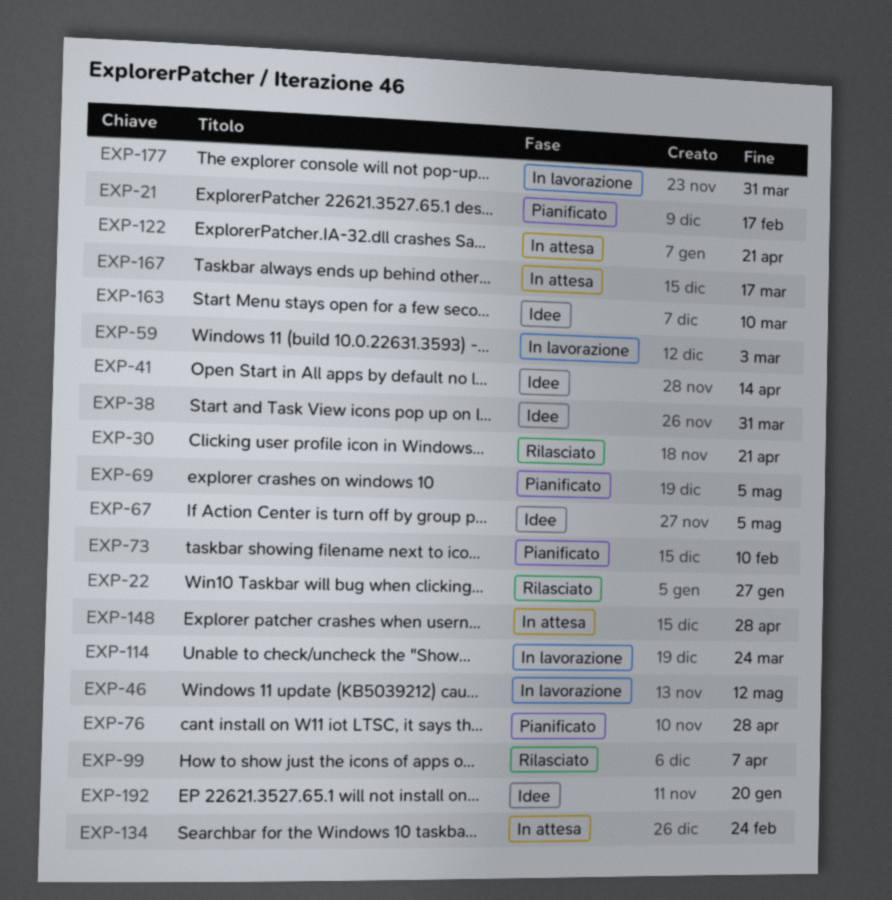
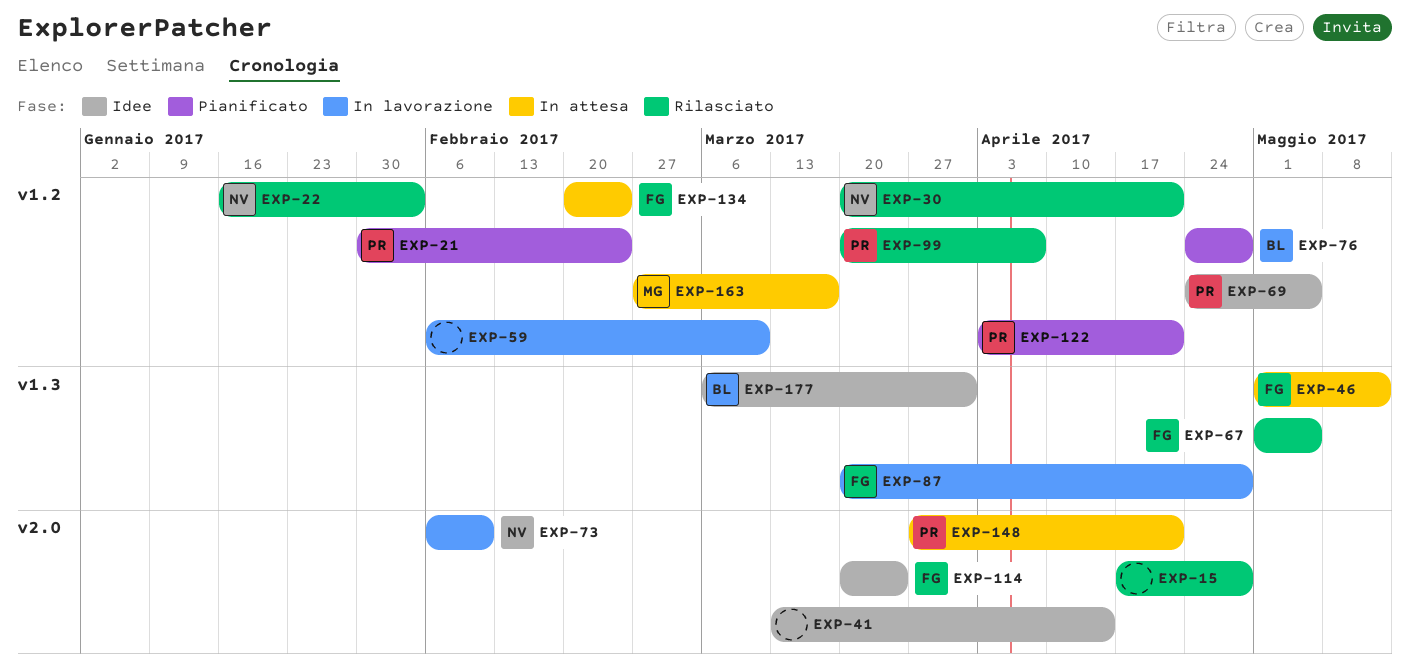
EXP-15: none -> present
EXP-21, due: Feb 17 -> Feb 24
EXP-22, due: Jan 27 -> Feb 3
EXP-38: present -> none
EXP-46, status: In lavorazione -> In attesa
EXP-59, due: Mar 3 -> Mar 10
EXP-67, status: Idee -> Rilasciato
EXP-69, status: Pianificato -> Idee
EXP-73, status: Pianificato -> In lavorazione
EXP-87: none -> present
EXP-114, status: In lavorazione -> Idee
EXP-122, status: In attesa -> Pianificato
EXP-148, due: Apr 28 -> Apr 21
EXP-163, status: Idee -> In attesa
EXP-163, due: Mar 10 -> Mar 17
EXP-167: present -> none
EXP-177, status: In lavorazione -> Idee
EXP-192: present -> none

